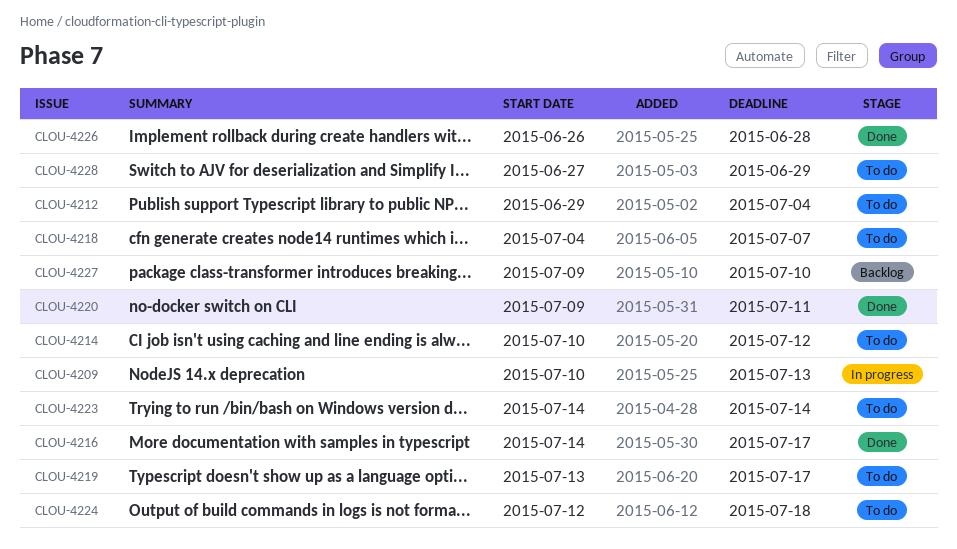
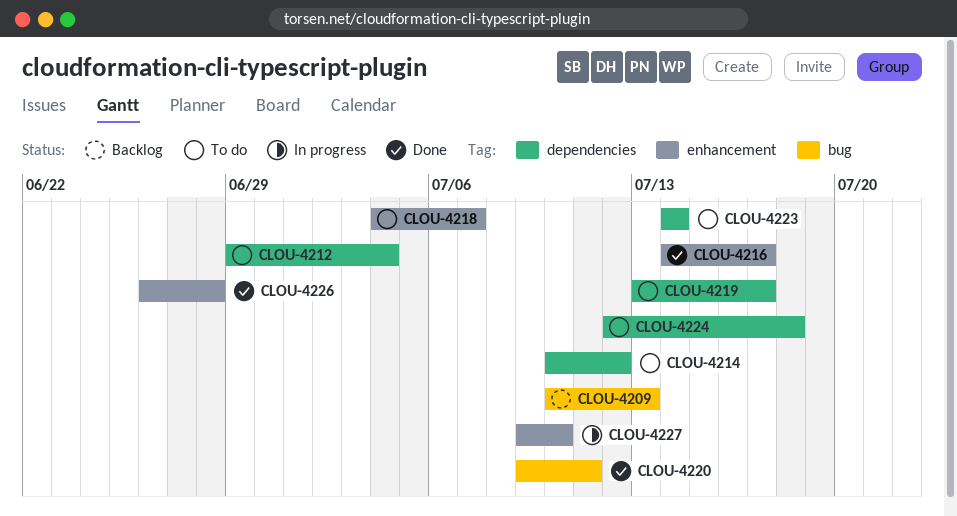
CLOU-4209, status: In progress -> Backlog
CLOU-4227, status: Backlog -> In progress
CLOU-4228: present -> none

